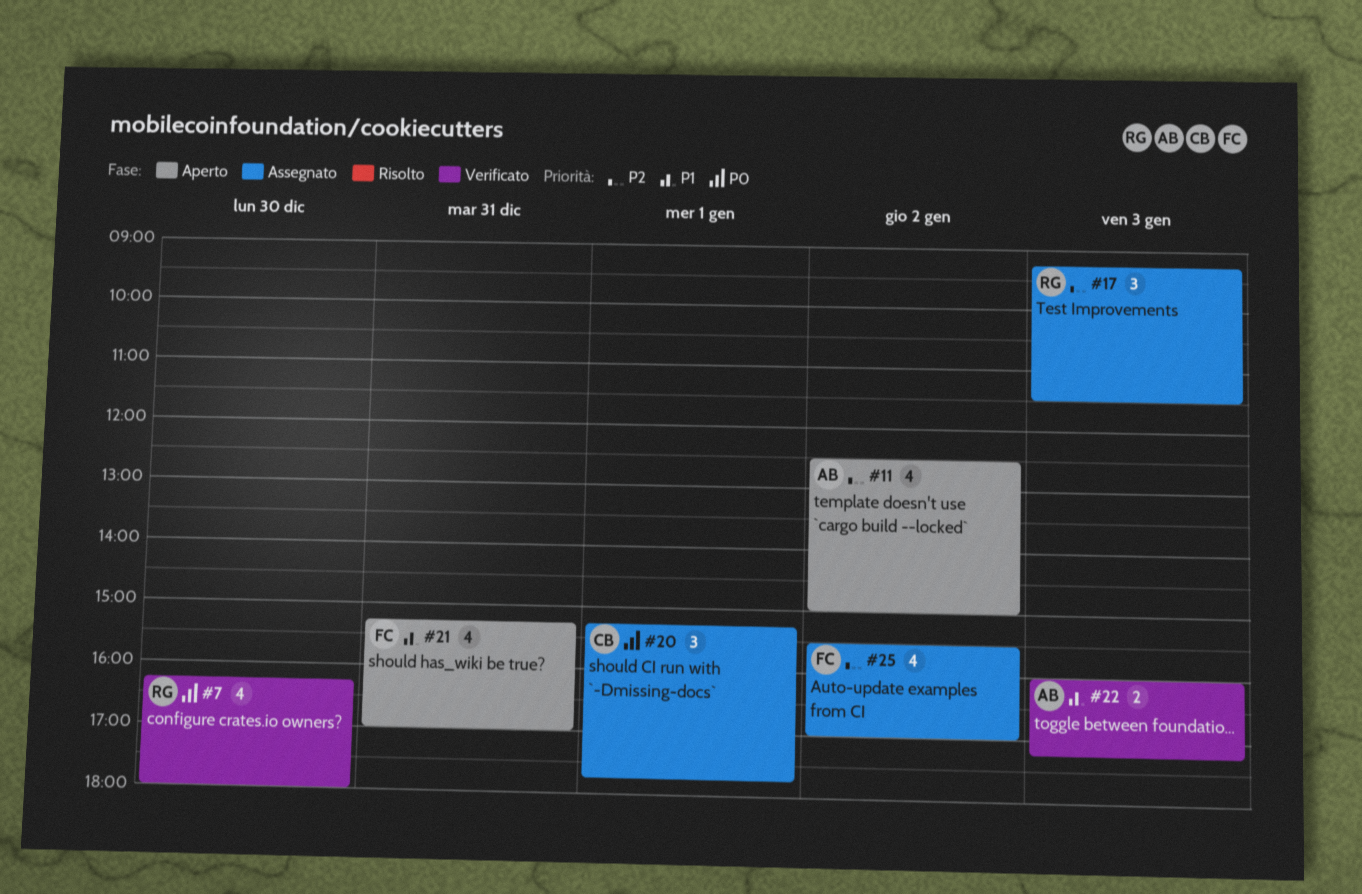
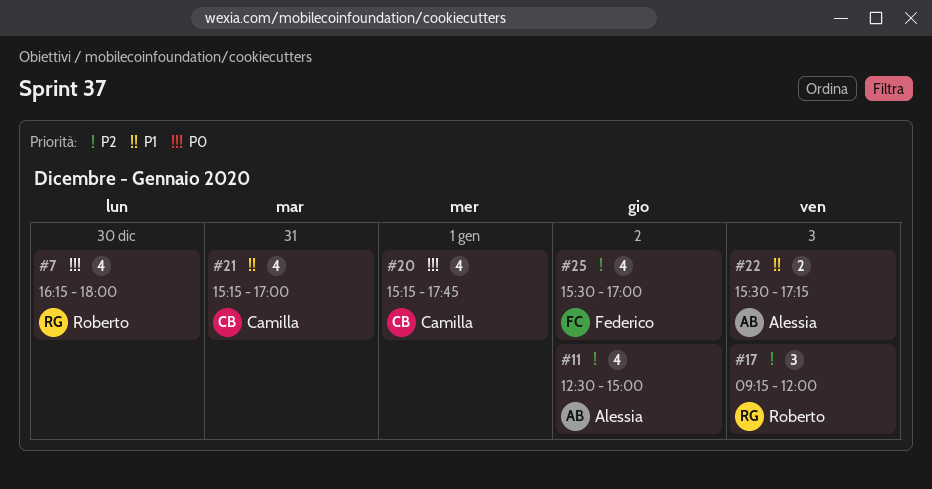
#17, ends: 11:30 -> 12:00
#20, estimate: 3 -> 4
#21, owner: Federico -> Camilla
#22, begins: 16:00 -> 15:30

